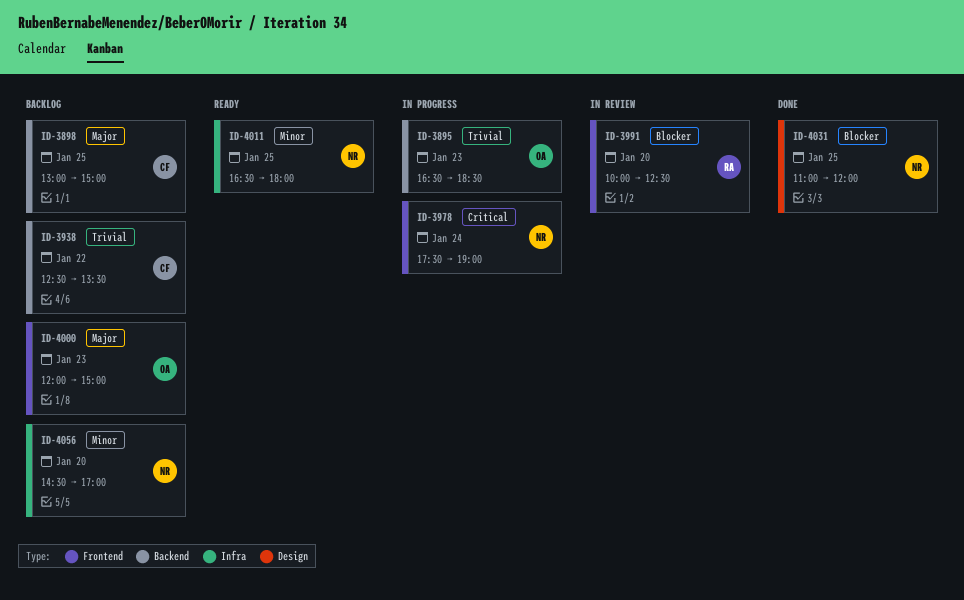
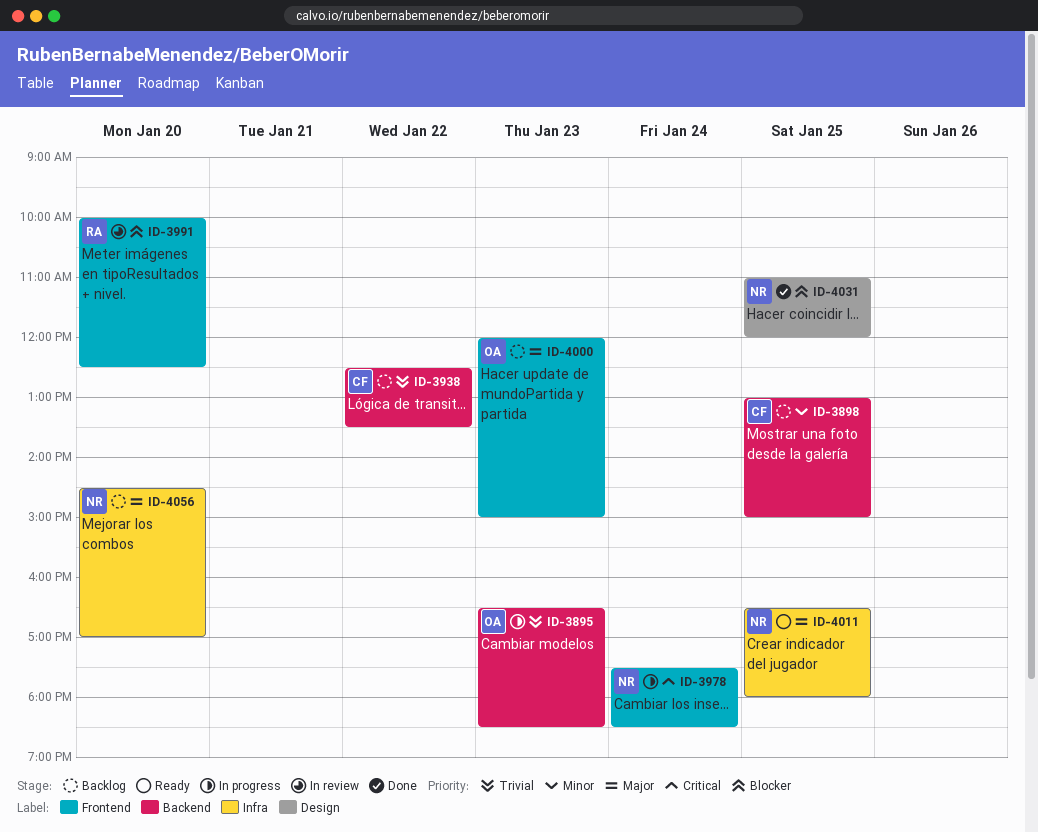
ID-3898, priority: Major -> Minor
ID-3978, ends: 19:00 -> 18:30
ID-4011, priority: Minor -> Major
ID-4056, priority: Minor -> Major

